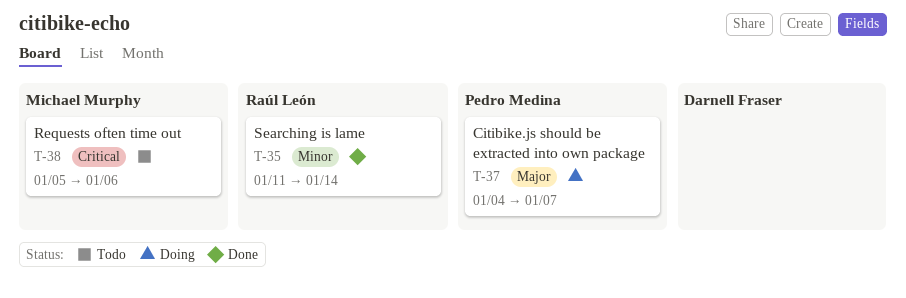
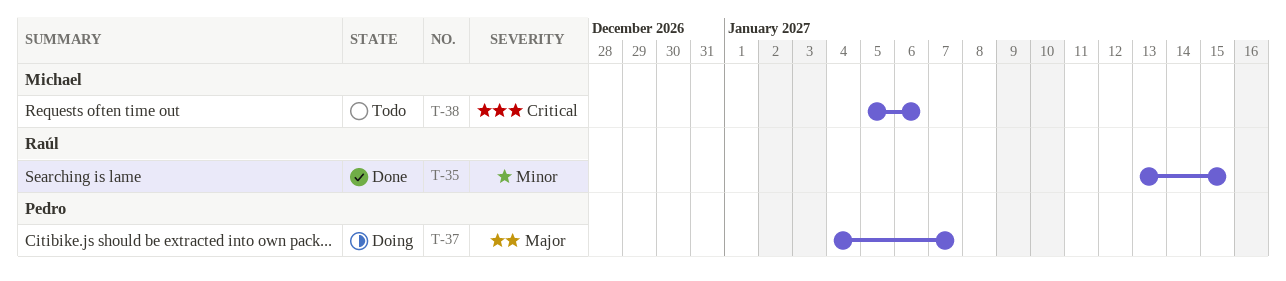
T-35, start: Jan 11 -> Jan 13
T-35, due: Jan 14 -> Jan 15

